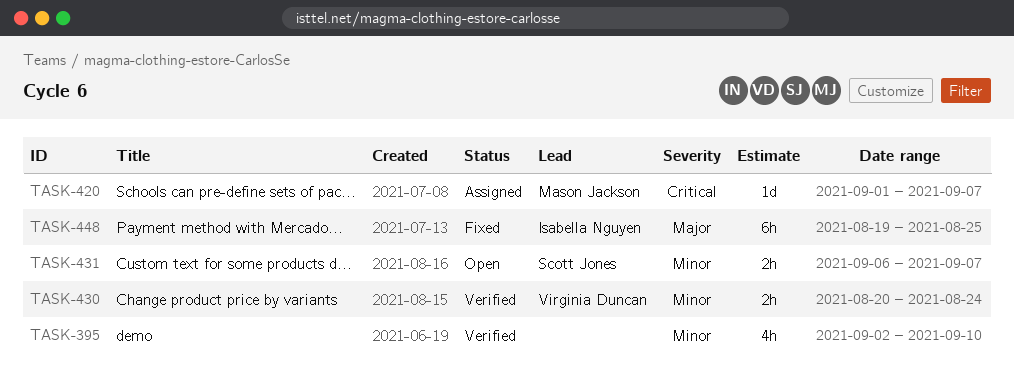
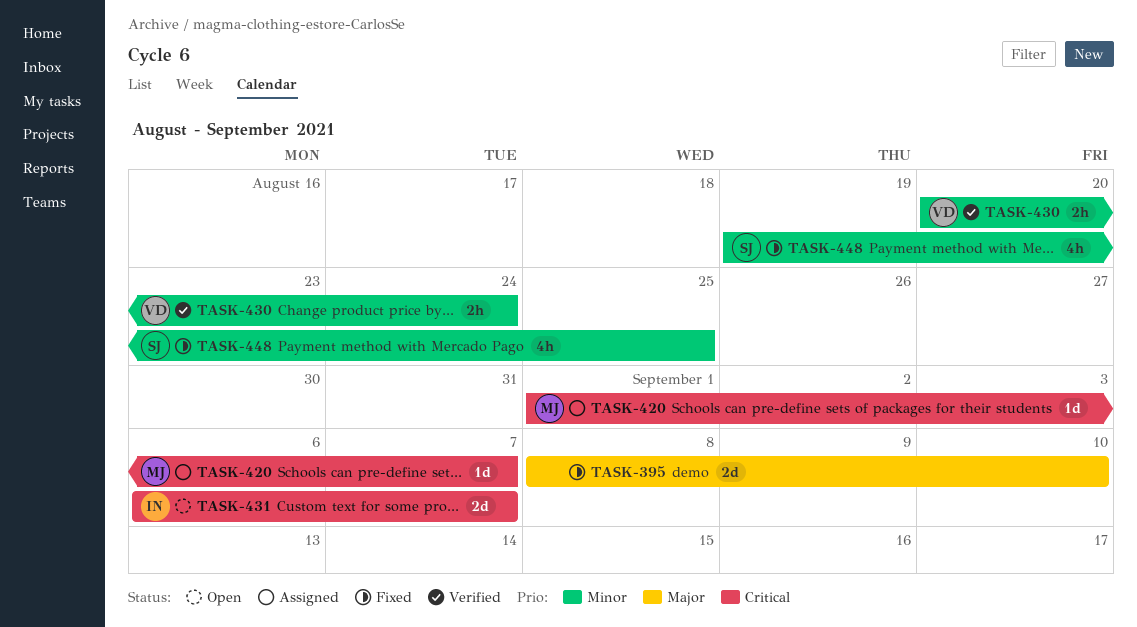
TASK-395, status: Verified -> Fixed
TASK-395, priority: Minor -> Major
TASK-395, estimate: 4h -> 2d
TASK-395, start: Sep 2 -> Sep 8
TASK-431, owner: Scott Jones -> Isabella Nguyen
TASK-431, priority: Minor -> Critical
TASK-431, estimate: 2h -> 2d
TASK-448, owner: Isabella Nguyen -> Scott Jones
TASK-448, priority: Major -> Minor
TASK-448, estimate: 6h -> 4h

